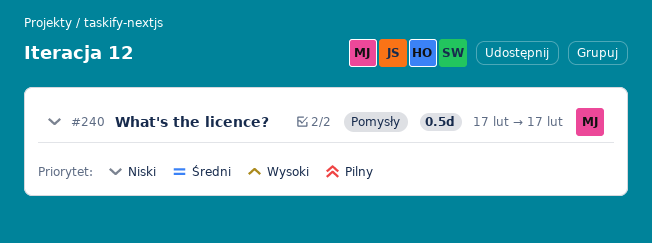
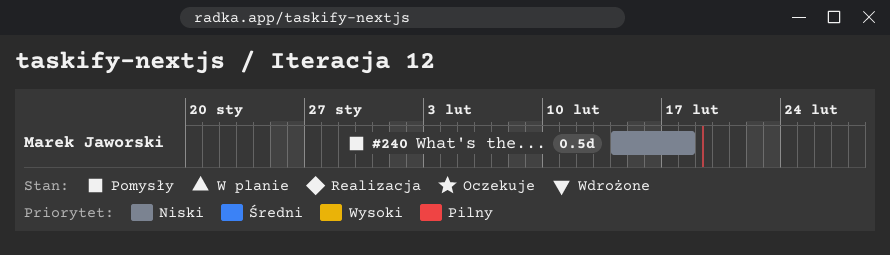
#240, start: Feb 17 -> Feb 14
#240, due: Feb 17 -> Feb 18

